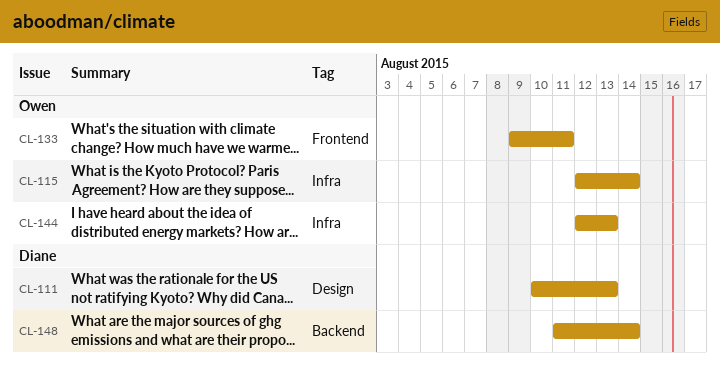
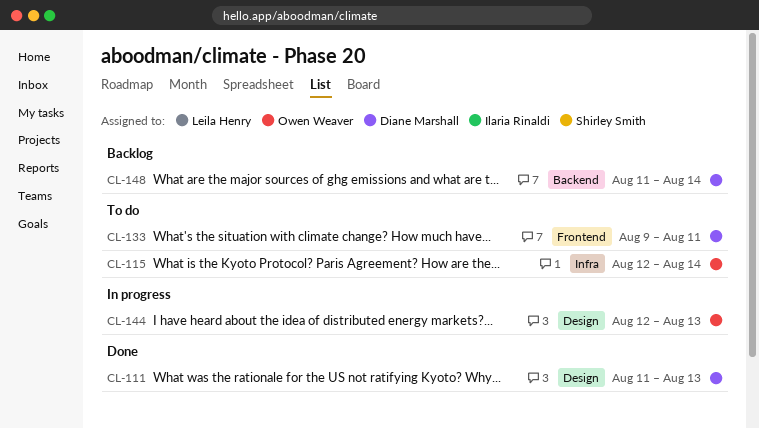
CL-111, start: Aug 10 -> Aug 11
CL-133, owner: Owen Weaver -> Diane Marshall
CL-144, label: Infra -> Design

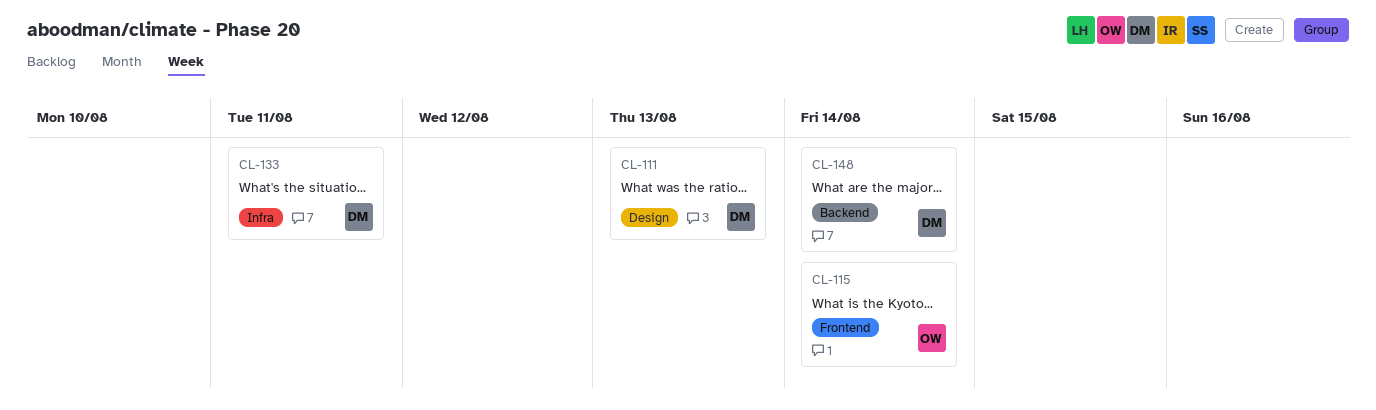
CL-115, label: Infra -> Frontend
CL-133, label: Frontend -> Infra
CL-144: present -> none

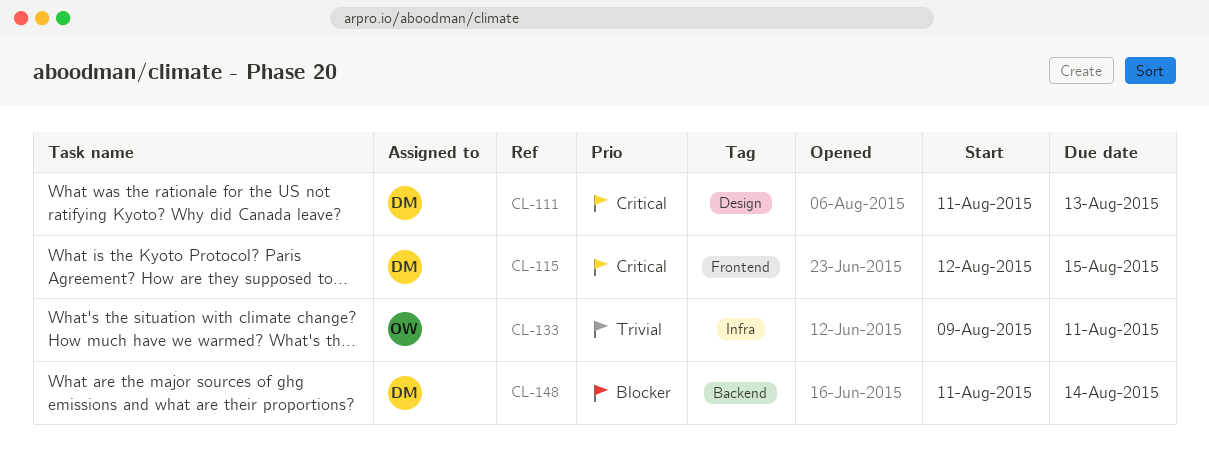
CL-115, owner: OW -> DM
CL-115, due: Aug 14 -> Aug 15
CL-133, owner: DM -> OW

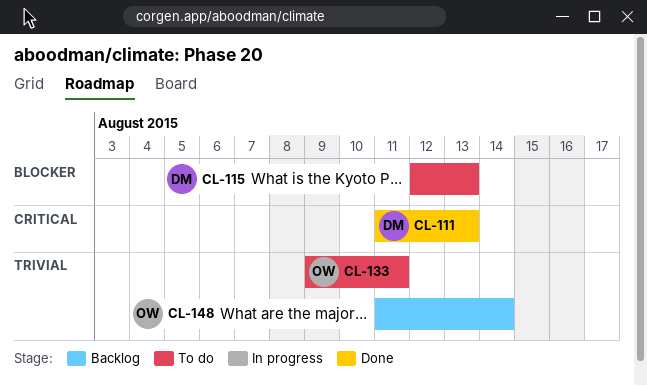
CL-115, priority: Critical -> Blocker
CL-115, due: Aug 15 -> Aug 13
CL-148, owner: DM -> OW
CL-148, priority: Blocker -> Trivial

